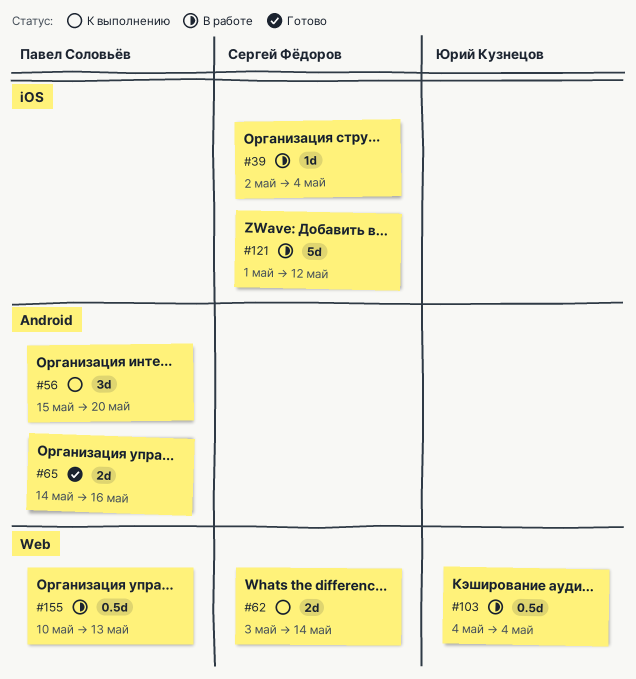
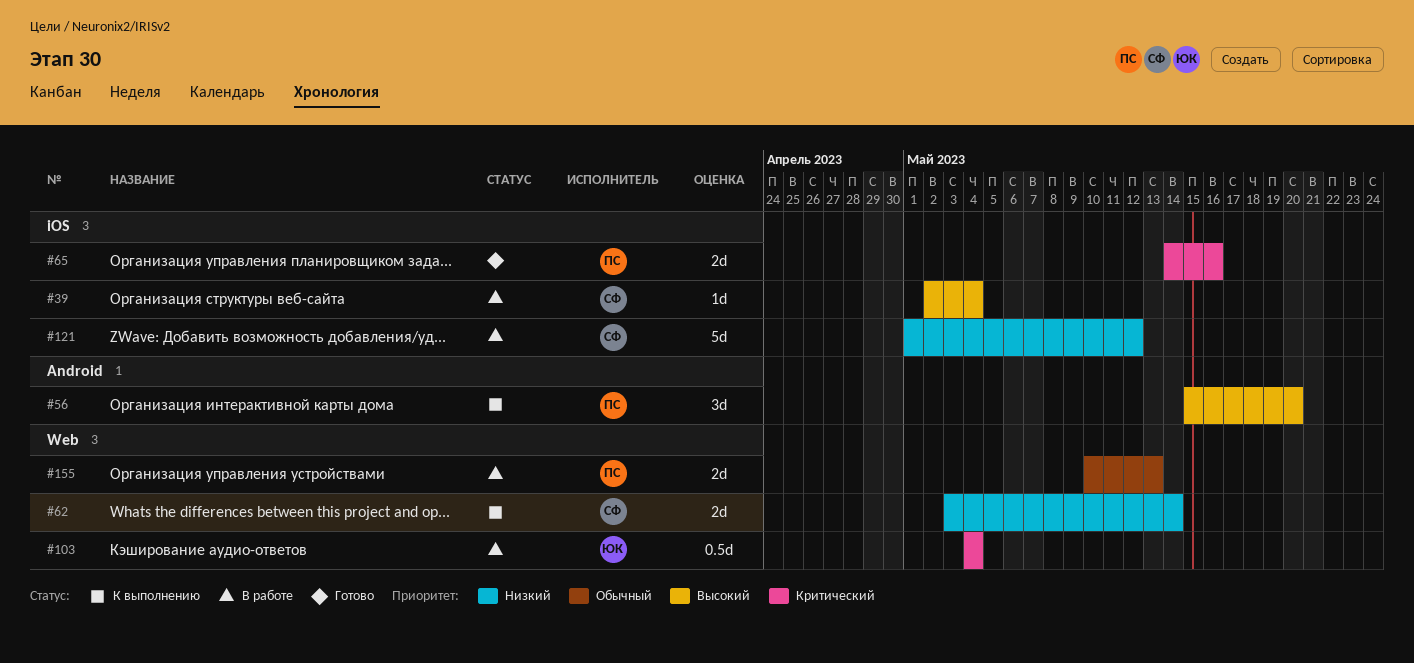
#65, label: Android -> iOS
#155, estimate: 0.5d -> 2d

